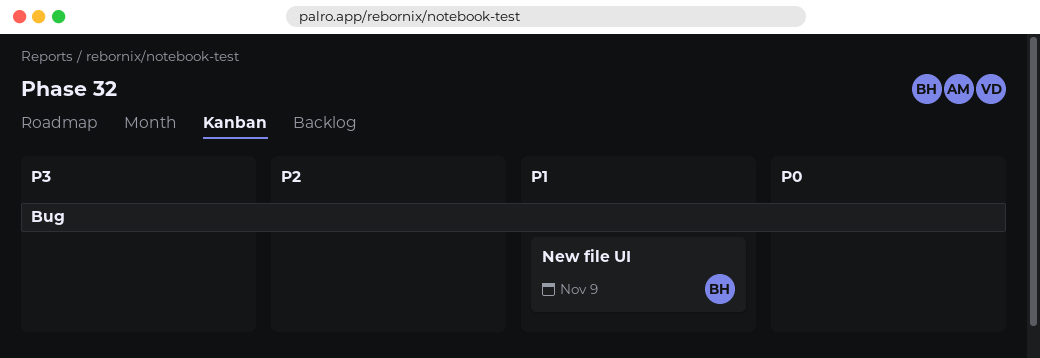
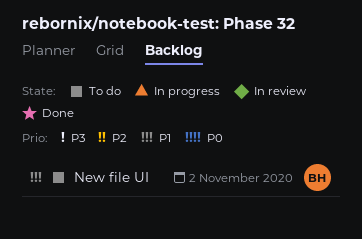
New file UI, due: Nov 9 -> Nov 2

